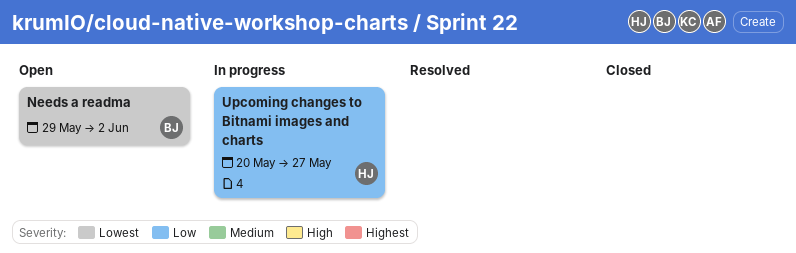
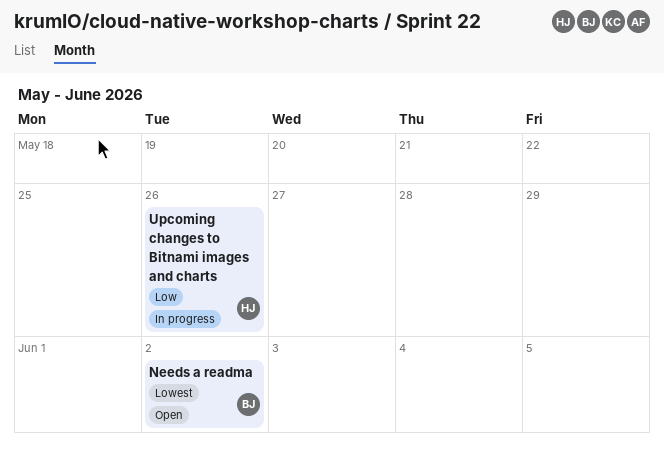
Upcoming changes to Bitnami images and charts, due: May 27 -> May 26

